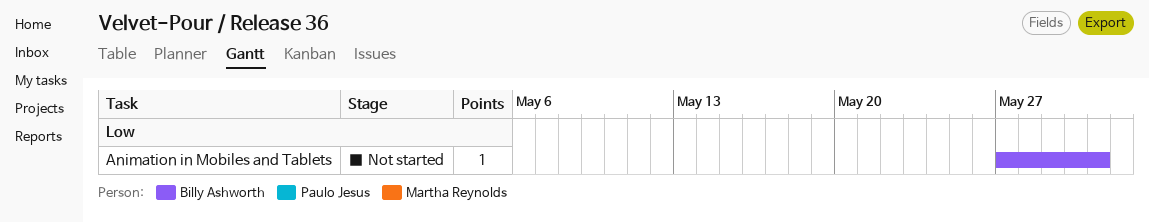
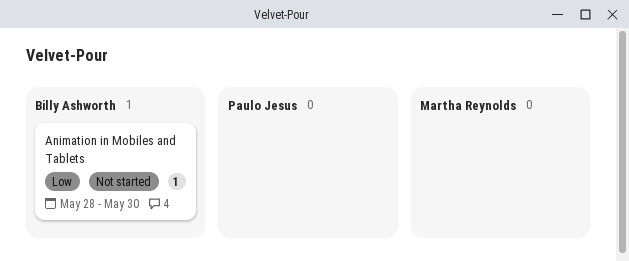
Animation in Mobiles and Tablets, start: May 27 -> May 28
Animation in Mobiles and Tablets, due: May 31 -> May 30

